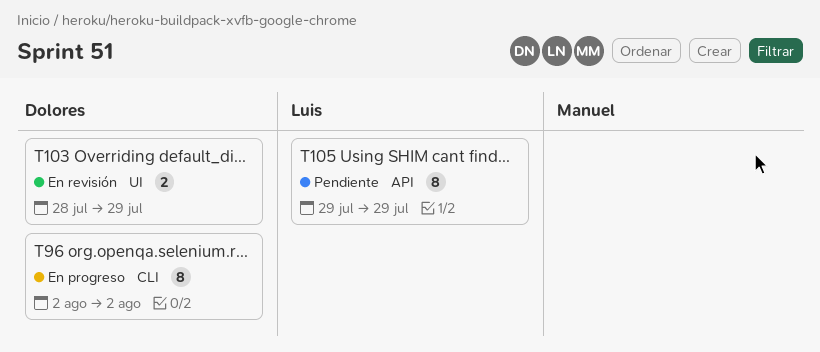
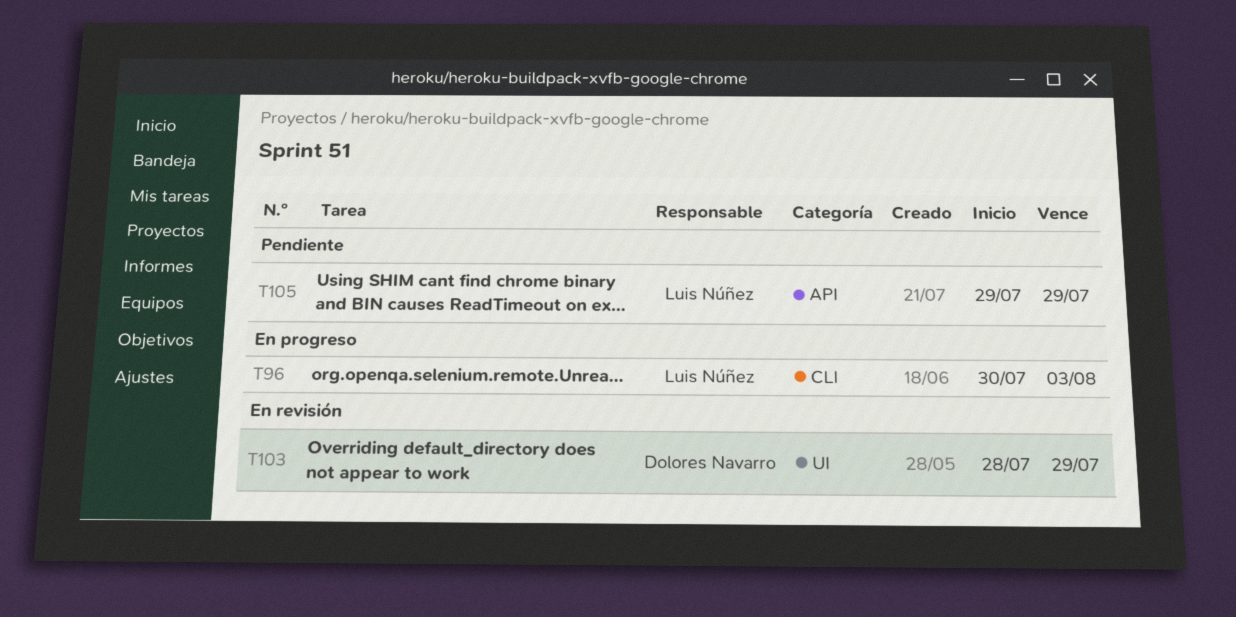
T96, owner: Dolores Navarro -> Luis Núñez
T96, start: Aug 2 -> Jul 30
T96, due: Aug 2 -> Aug 3

